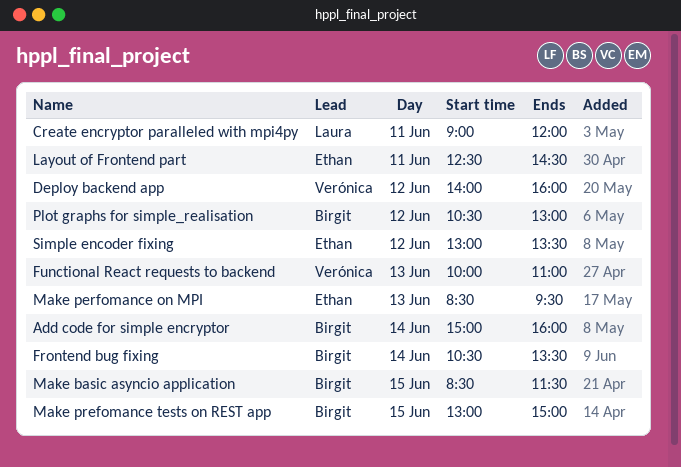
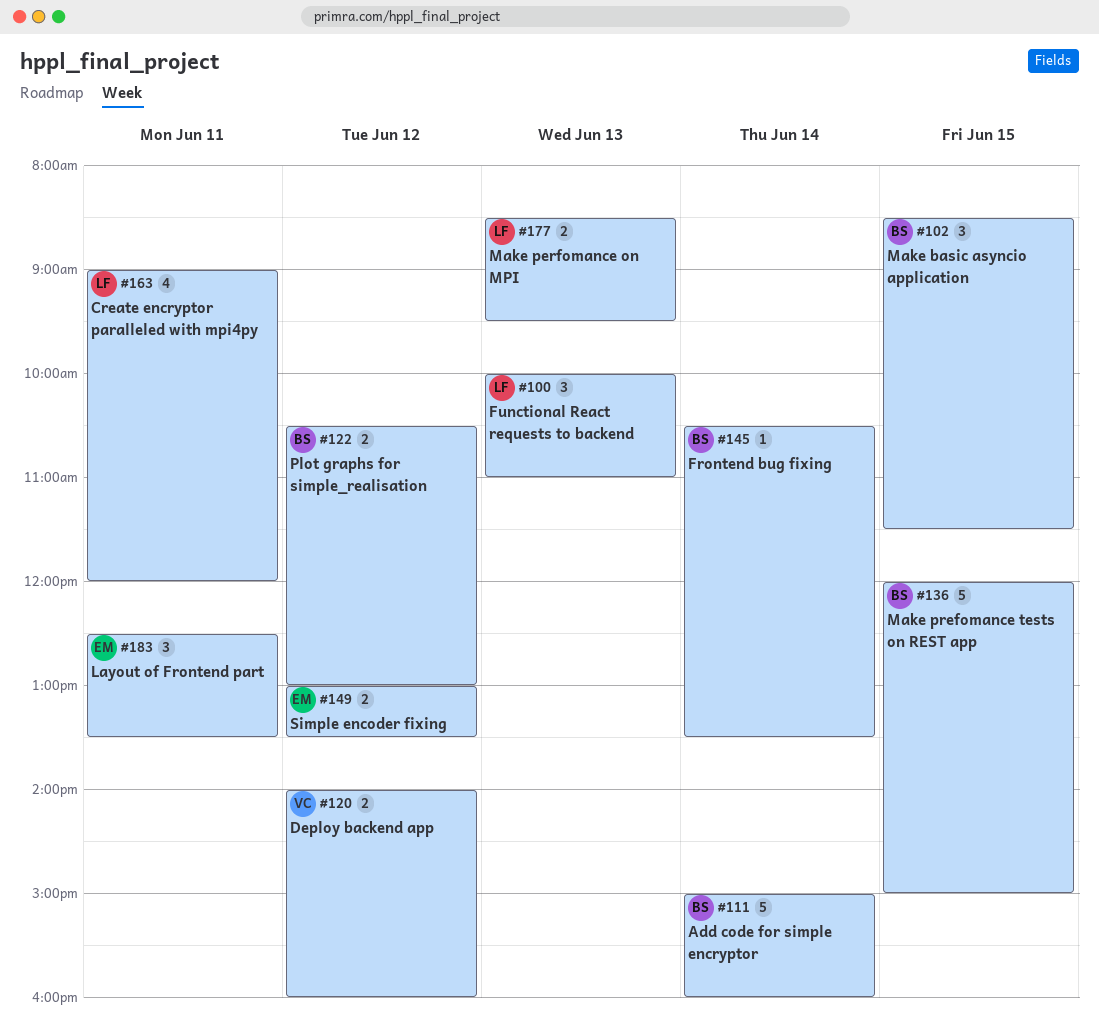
Functional React requests to backend, owner: Verónica -> Laura
Layout of Frontend part, ends: 14:30 -> 13:30
Make perfomance on MPI, owner: Ethan -> Laura
Make prefomance tests on REST app, begins: 13:00 -> 12:00

